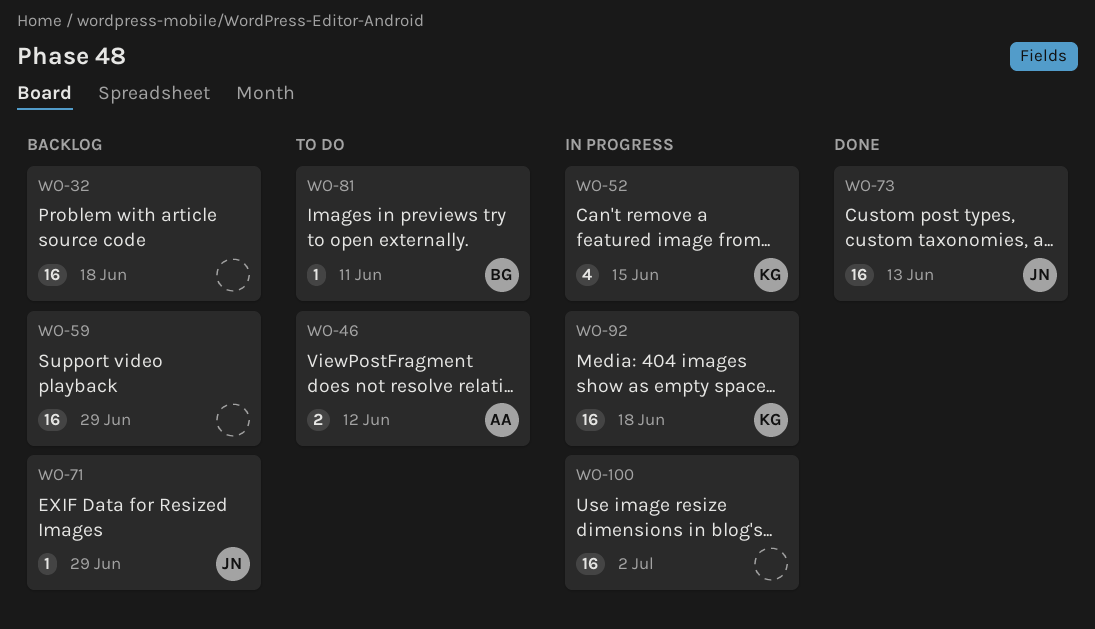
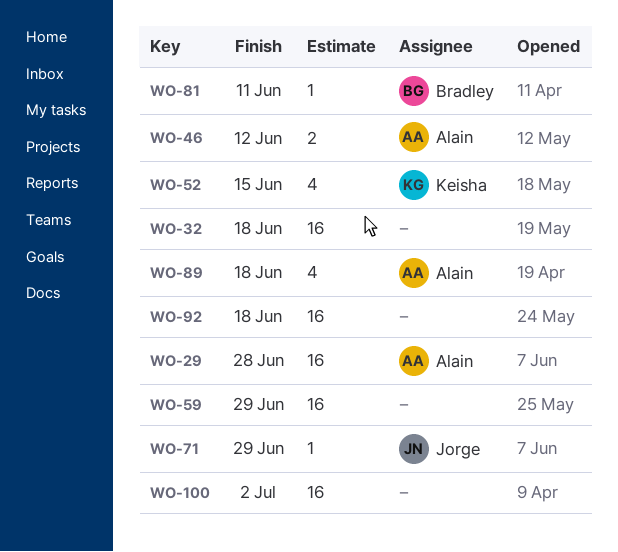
WO-29: none -> present
WO-73: present -> none
WO-89: none -> present
WO-92, owner: Keisha -> none

